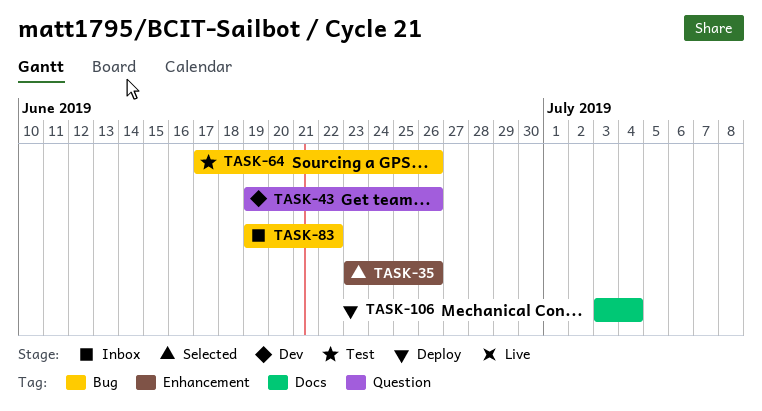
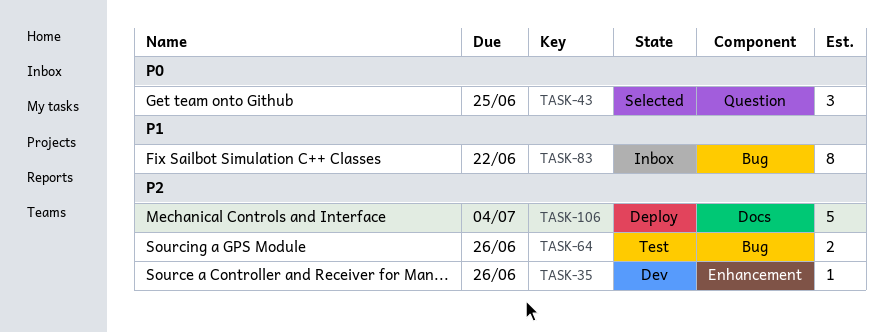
TASK-35, status: Selected -> Dev
TASK-43, status: Dev -> Selected
TASK-43, due: Jun 26 -> Jun 25

